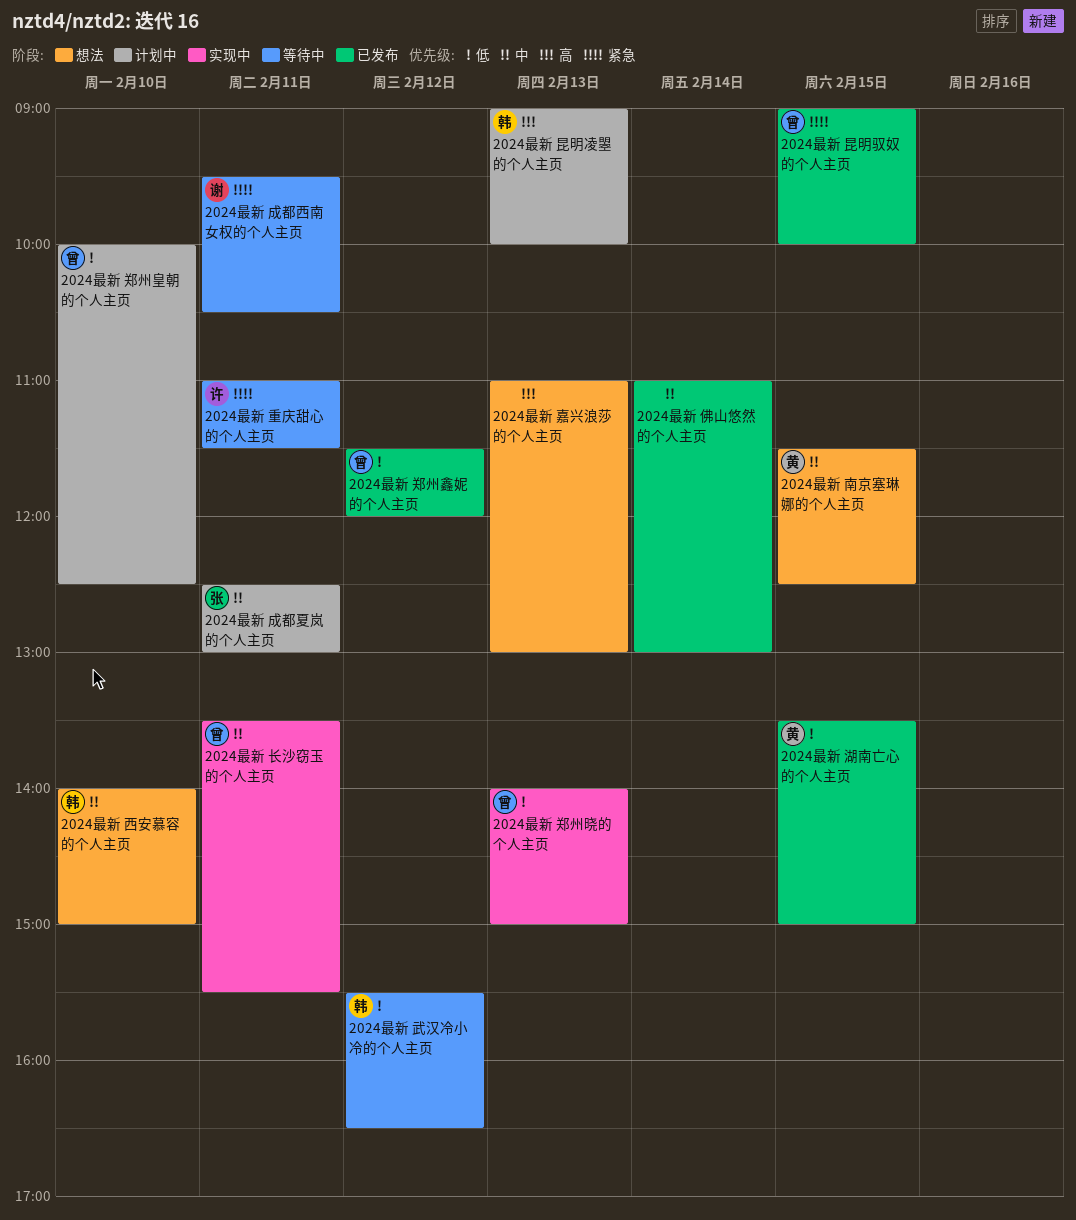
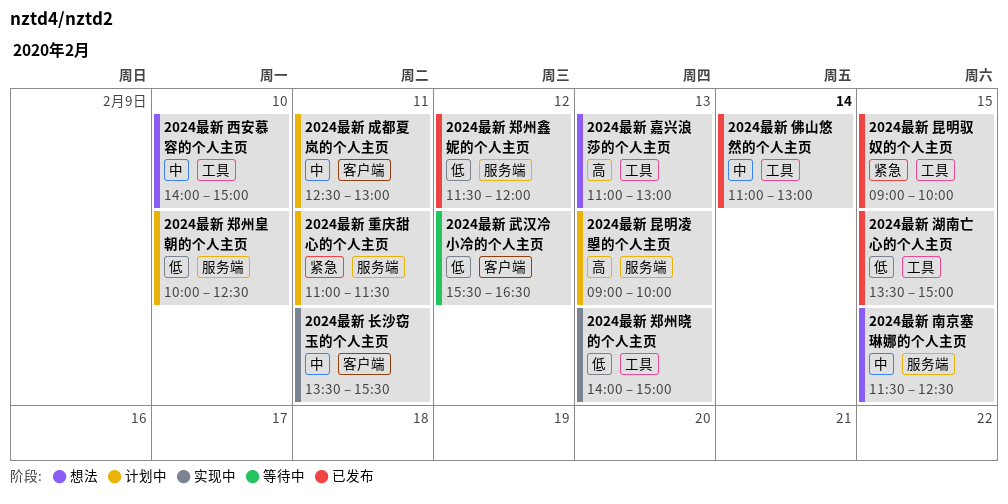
2024最新 成都西南女权的个人主页: present -> none
2024最新 重庆甜心的个人主页, status: 等待中 -> 计划中

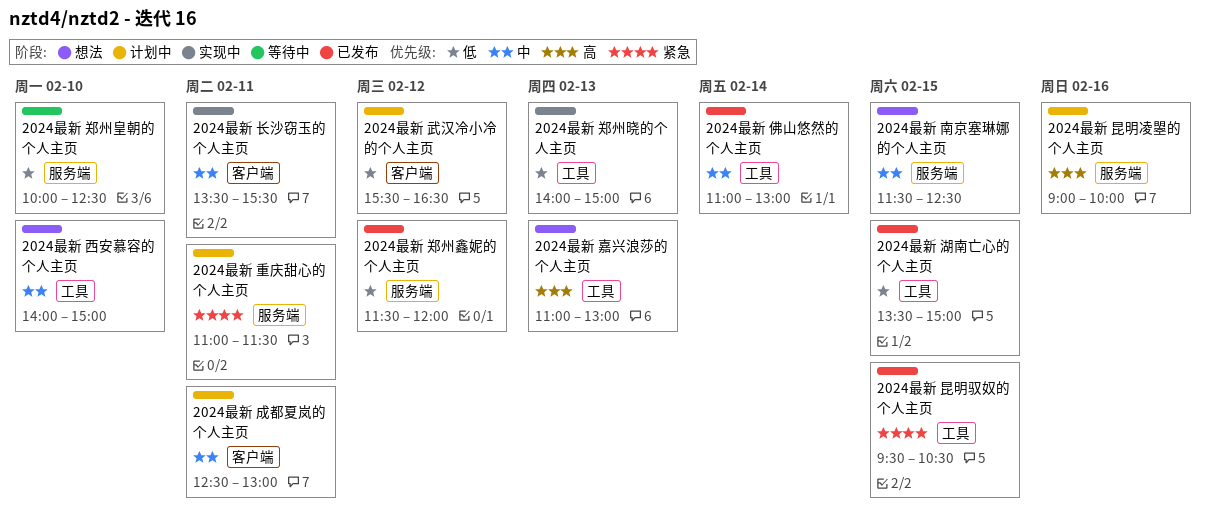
2024最新 昆明凌曌的个人主页, day: Feb 13 -> Feb 16
2024最新 昆明驭奴的个人主页, begins: 09:00 -> 09:30
2024最新 昆明驭奴的个人主页, ends: 10:00 -> 10:30
2024最新 武汉冷小冷的个人主页, status: 等待中 -> 计划中
2024最新 郑州皇朝的个人主页, status: 计划中 -> 等待中

